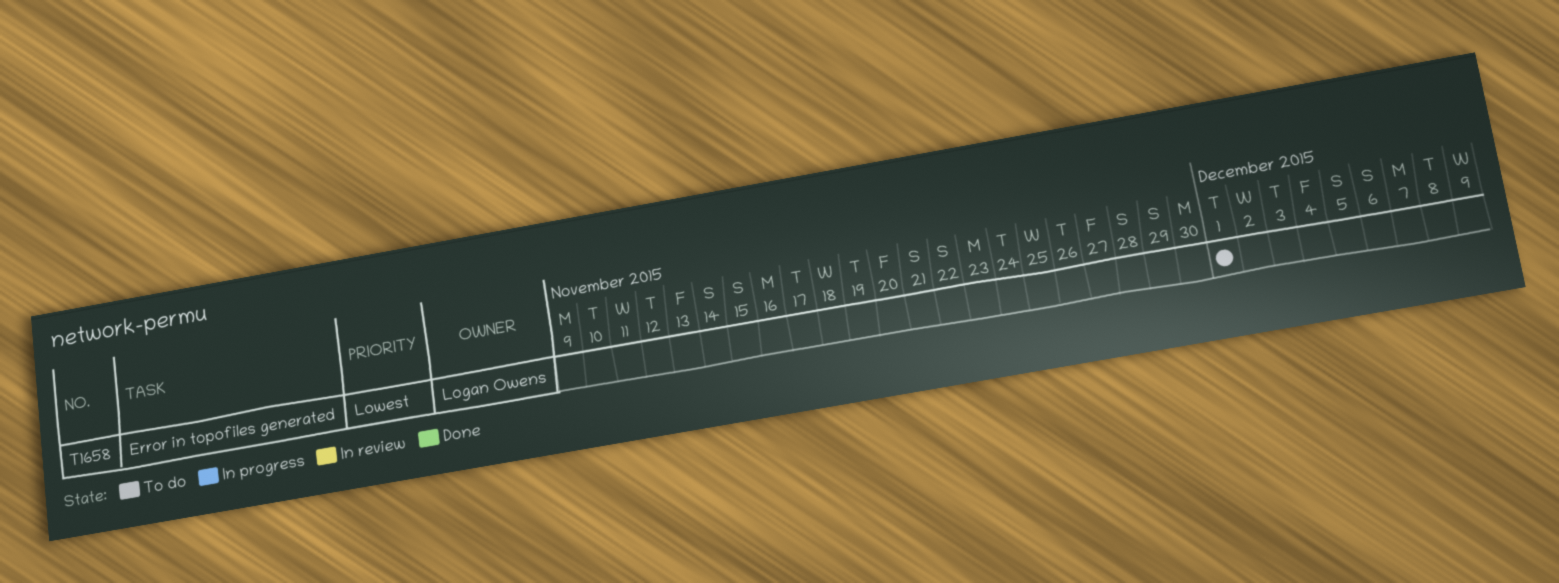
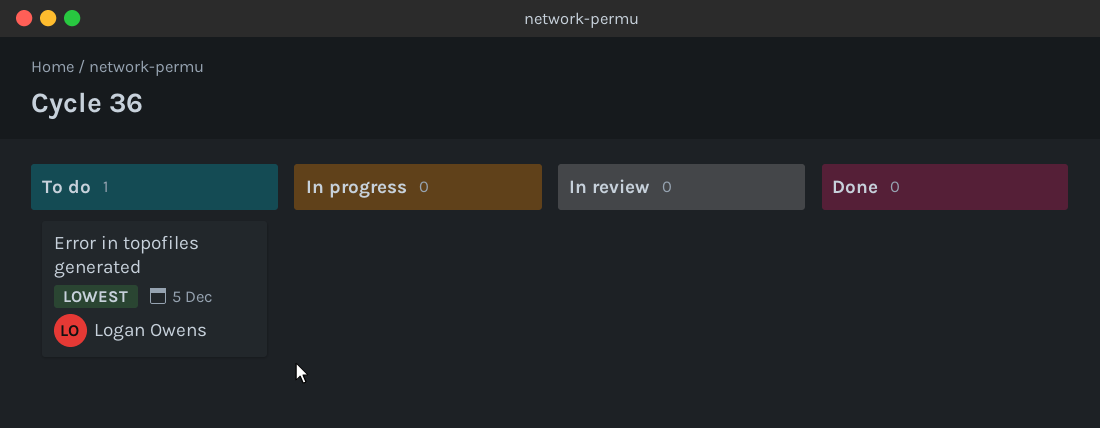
Error in topofiles generated, due: Dec 1 -> Dec 5

